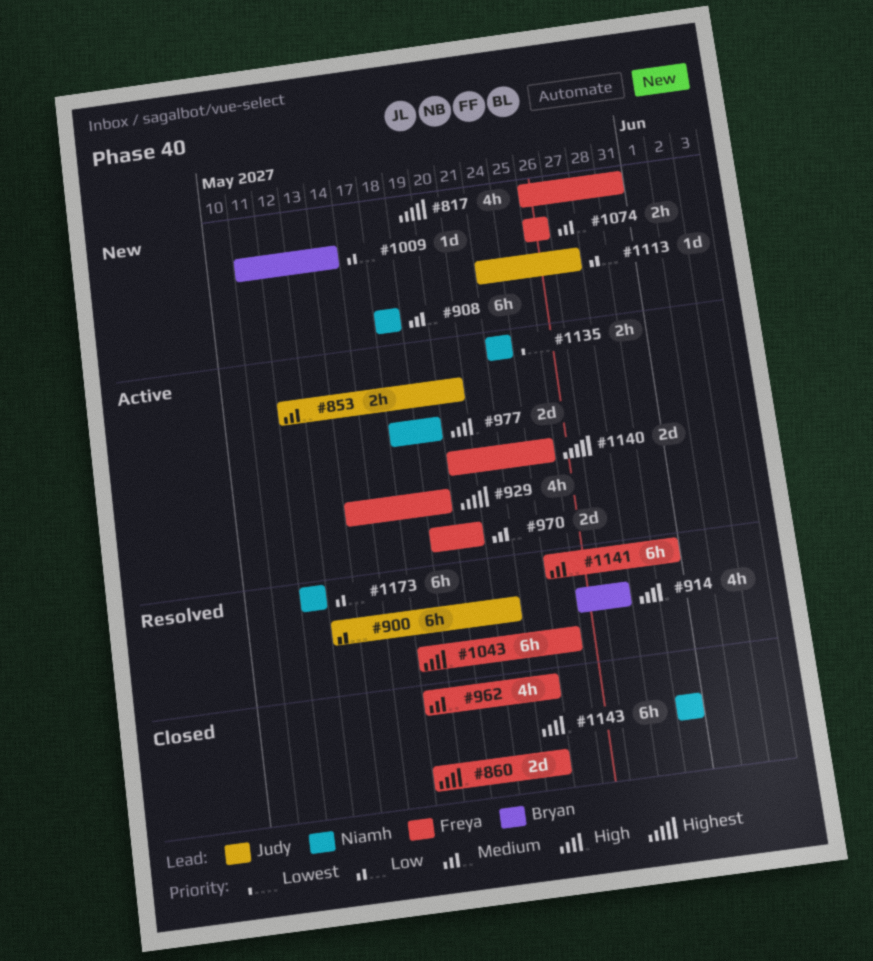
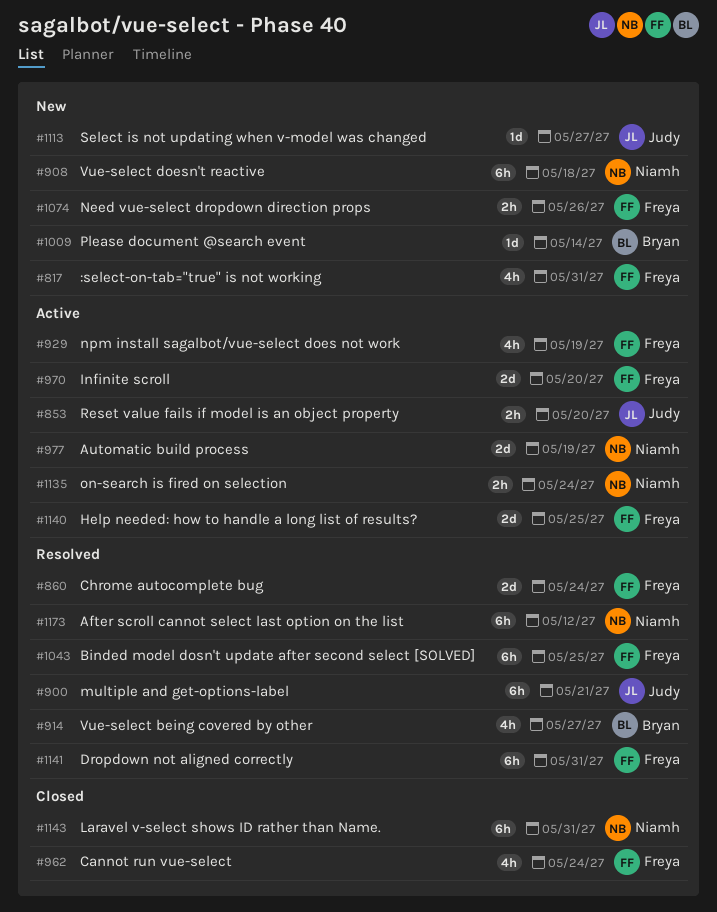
#860, status: Closed -> Resolved

